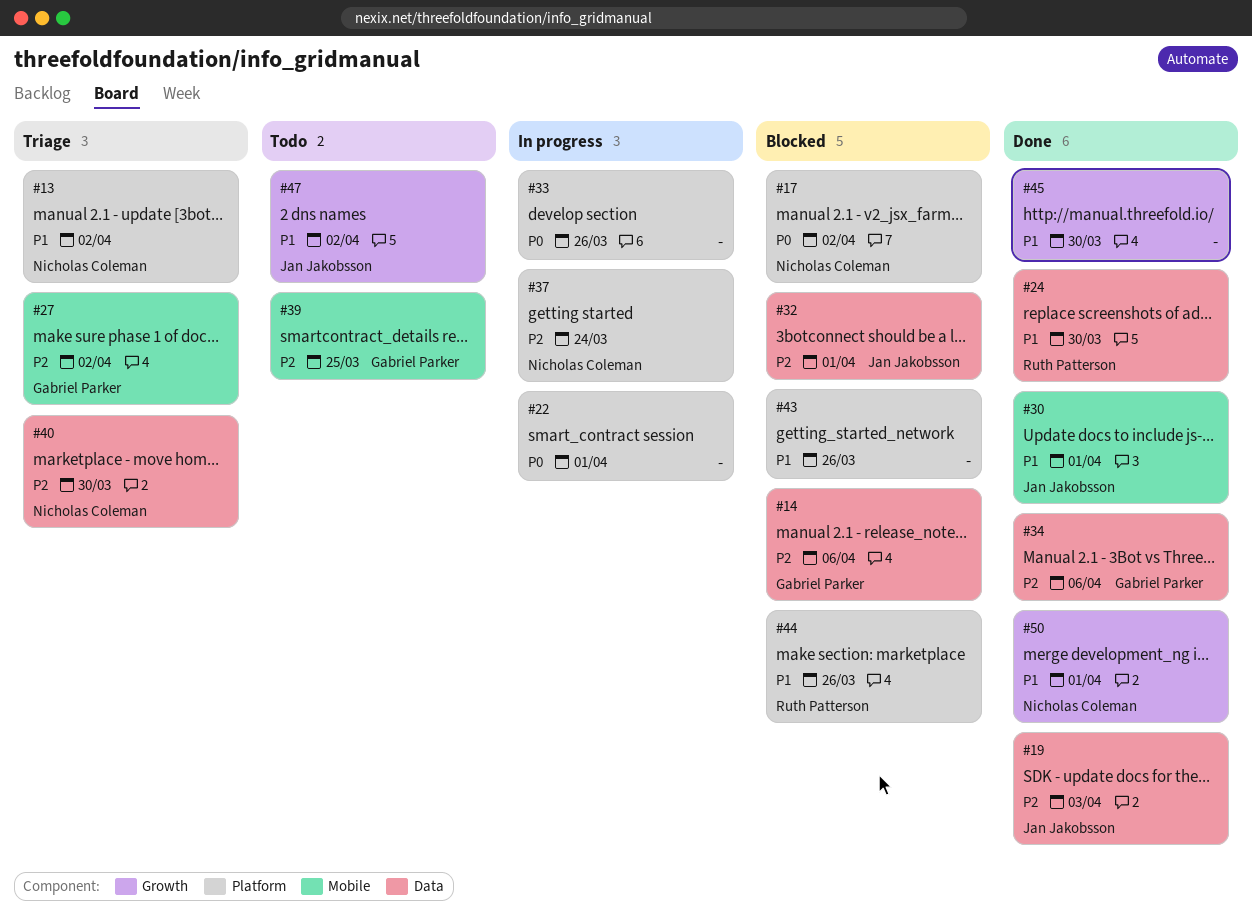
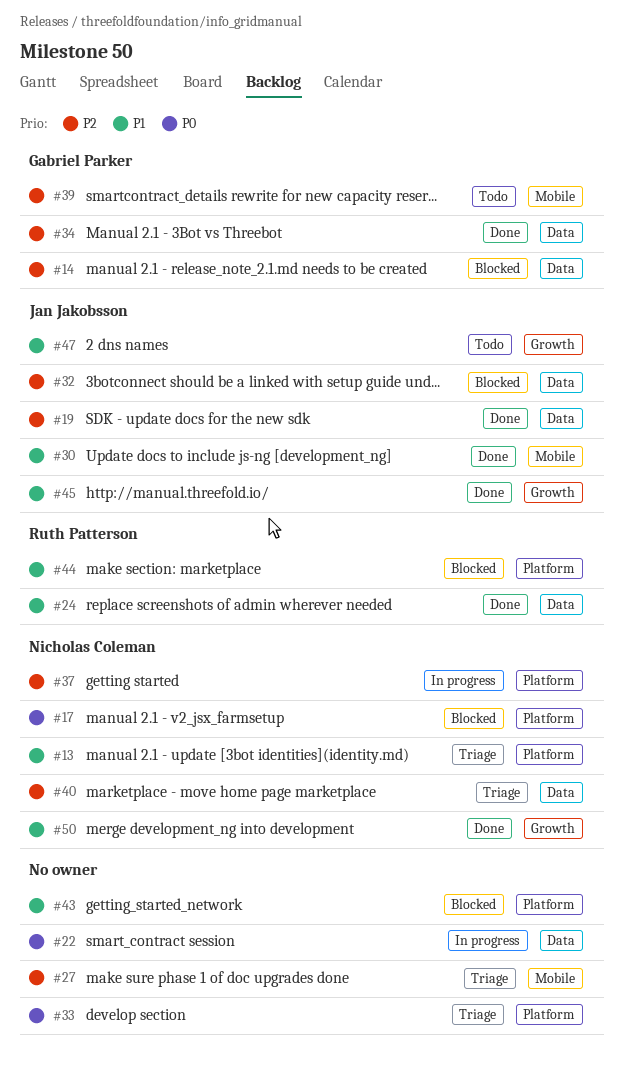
#22, label: Platform -> Data
#27, owner: Gabriel Parker -> none
#33, status: In progress -> Triage
#45, owner: none -> Jan Jakobsson

